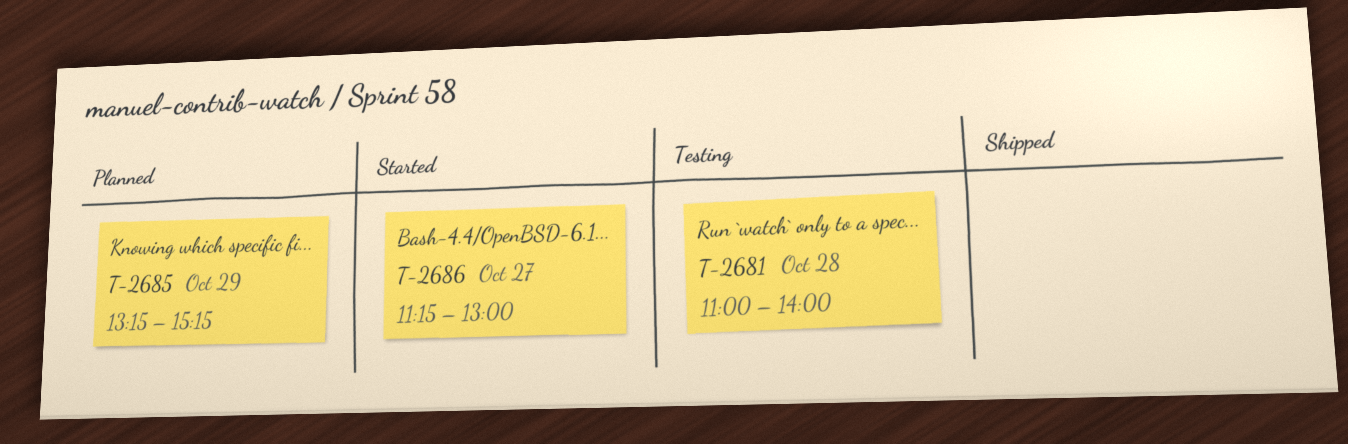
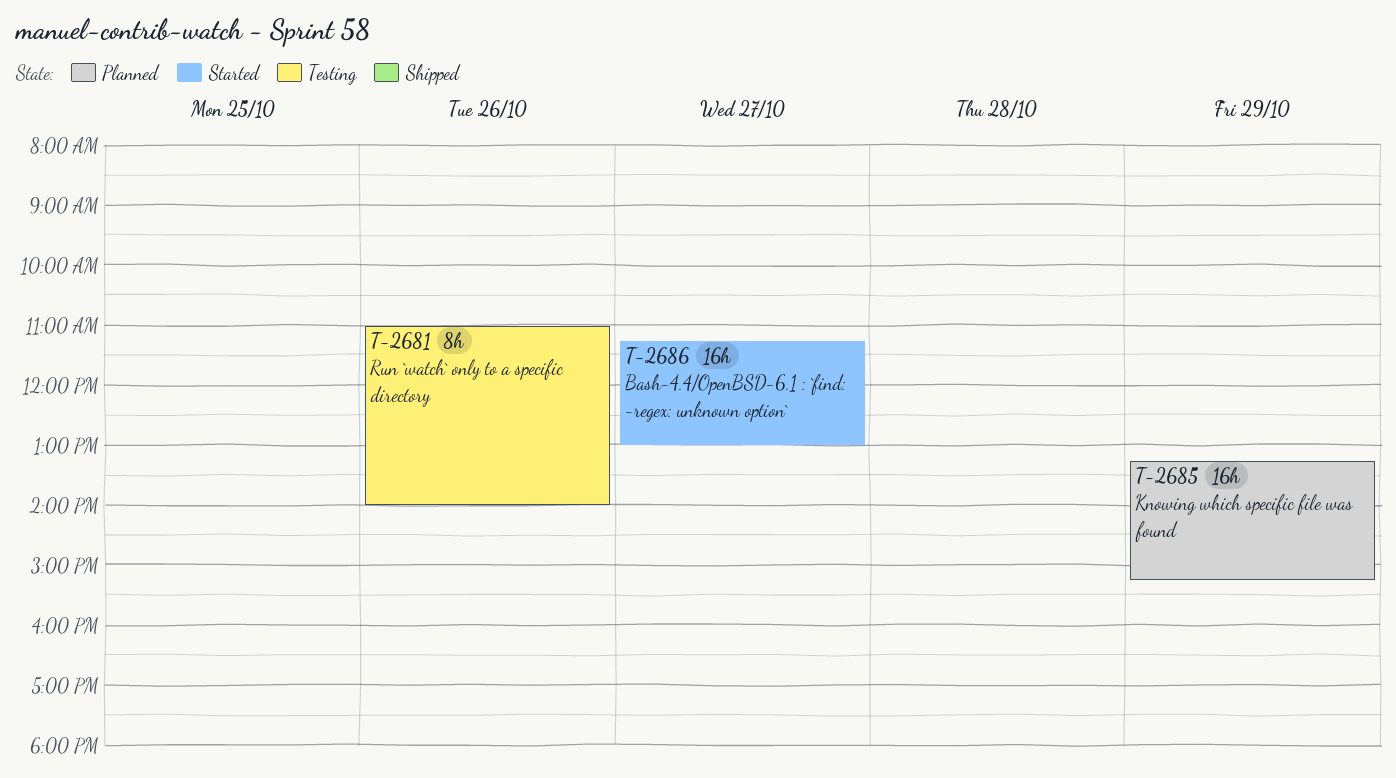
T-2681, day: Oct 28 -> Oct 26

